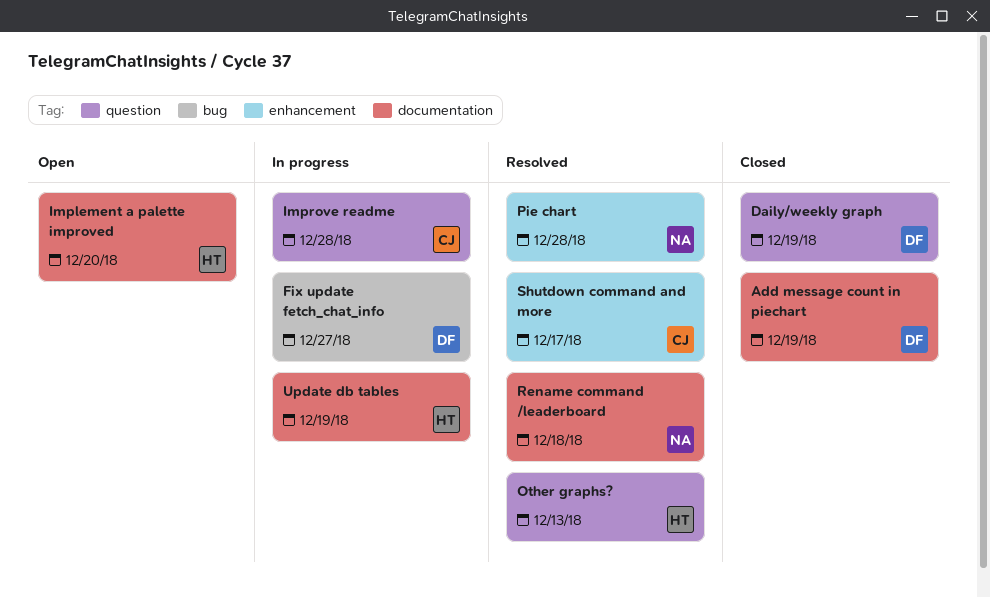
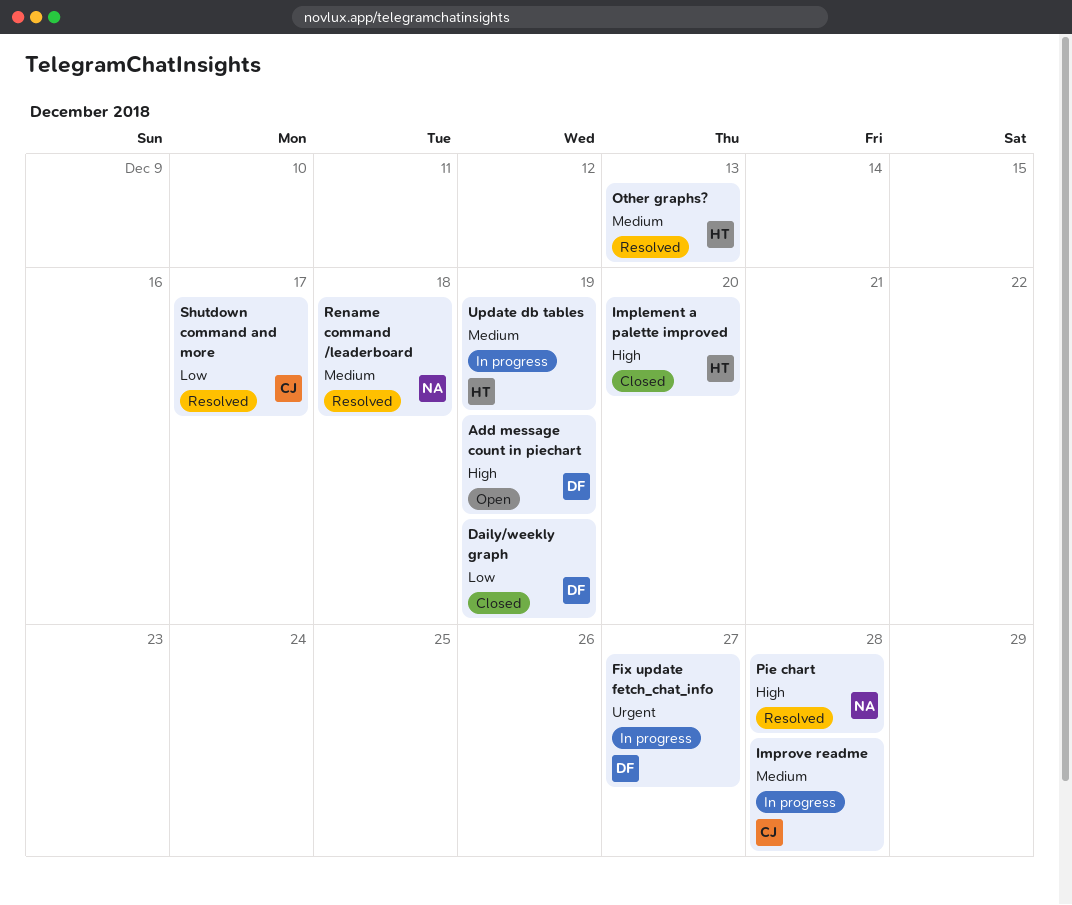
Add message count in piechart, status: Closed -> Open
Implement a palette improved, status: Open -> Closed

